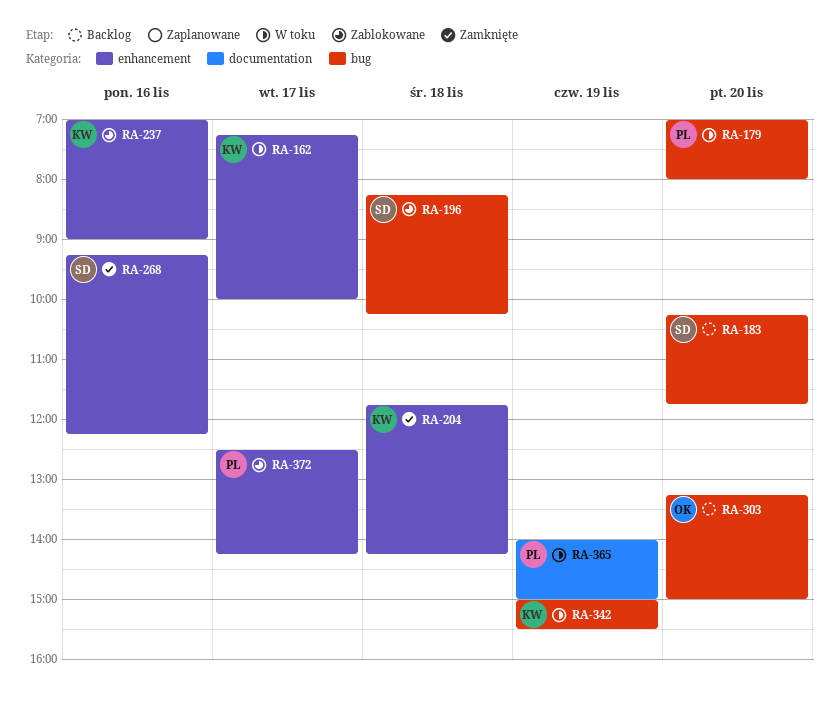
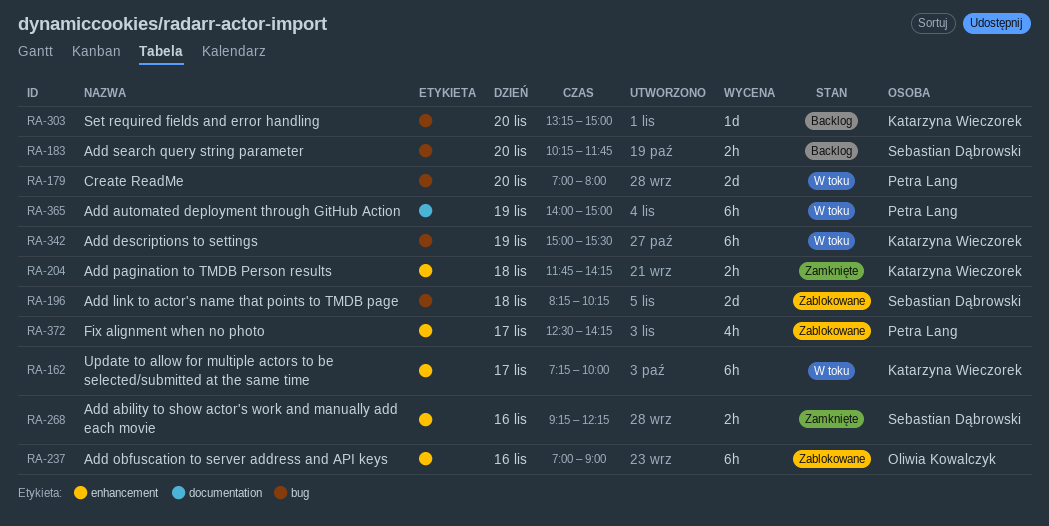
RA-237, owner: Katarzyna Wieczorek -> Oliwia Kowalczyk
RA-303, owner: Oliwia Kowalczyk -> Katarzyna Wieczorek

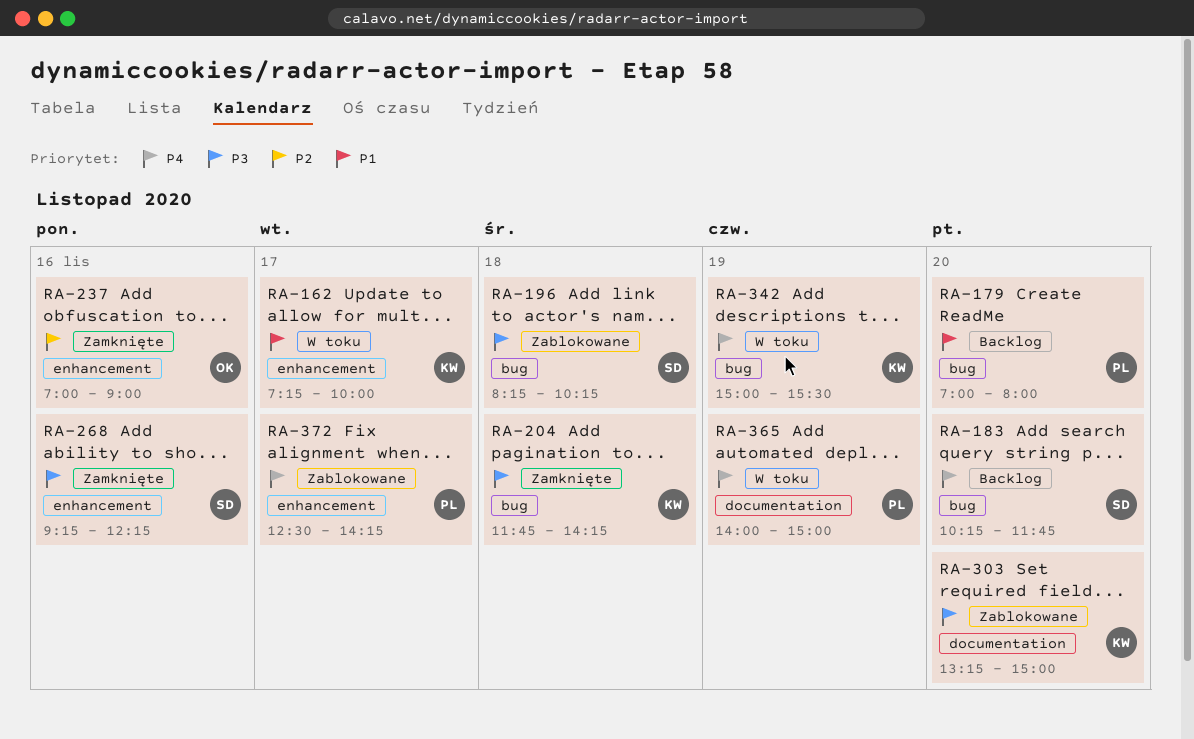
RA-179, status: W toku -> Backlog
RA-204, label: enhancement -> bug
RA-237, status: Zablokowane -> Zamknięte
RA-303, status: Backlog -> Zablokowane
RA-303, label: bug -> documentation

